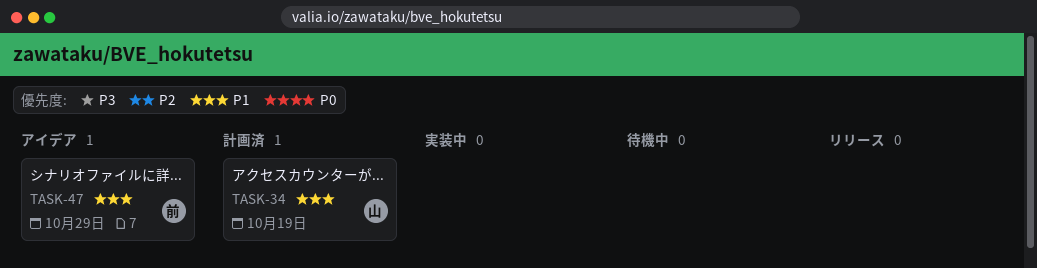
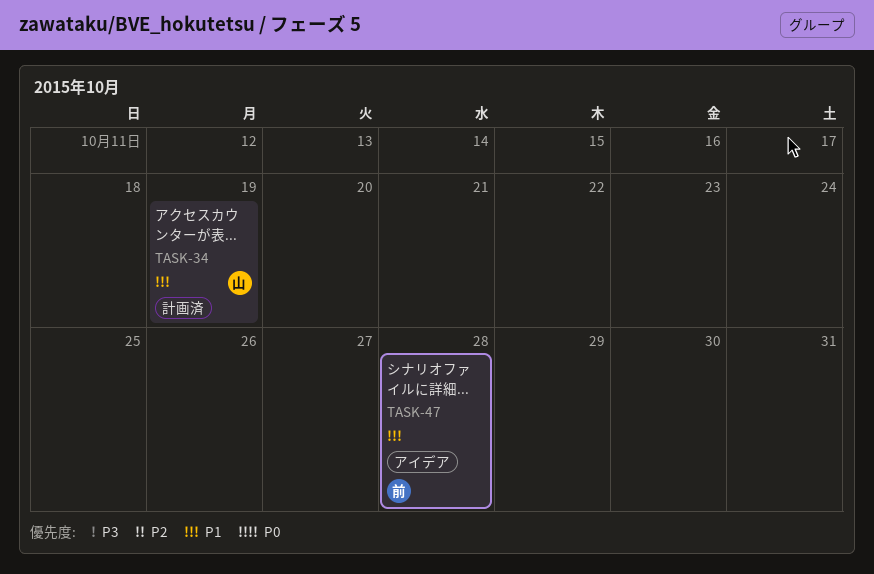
TASK-47, due: Oct 29 -> Oct 28

